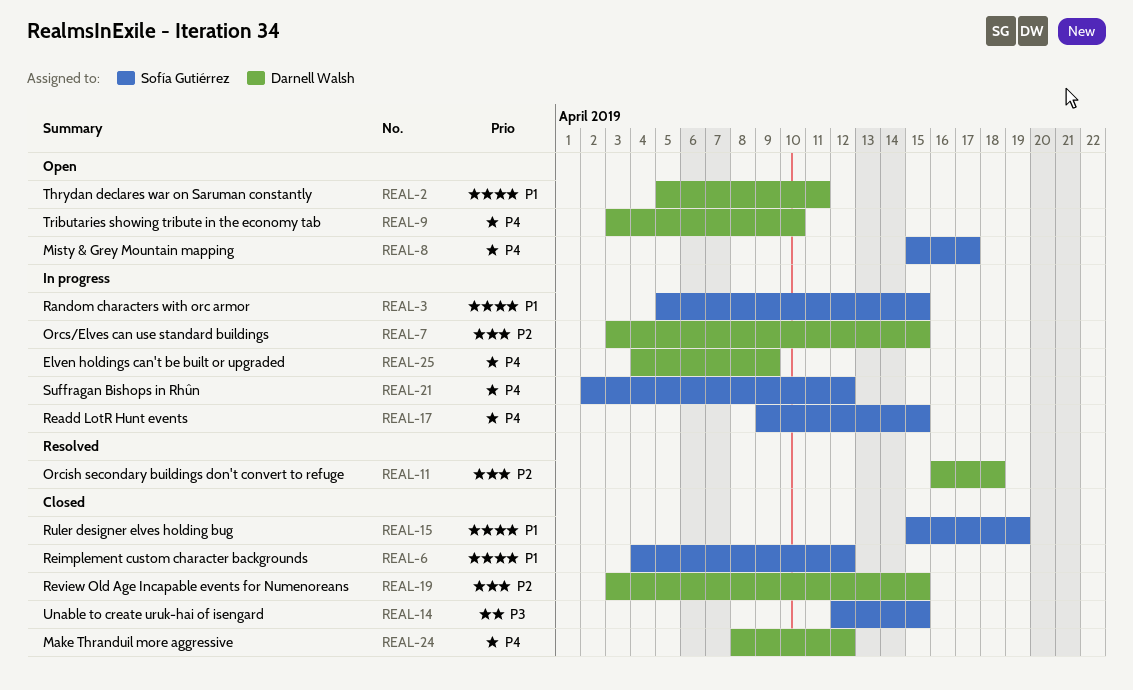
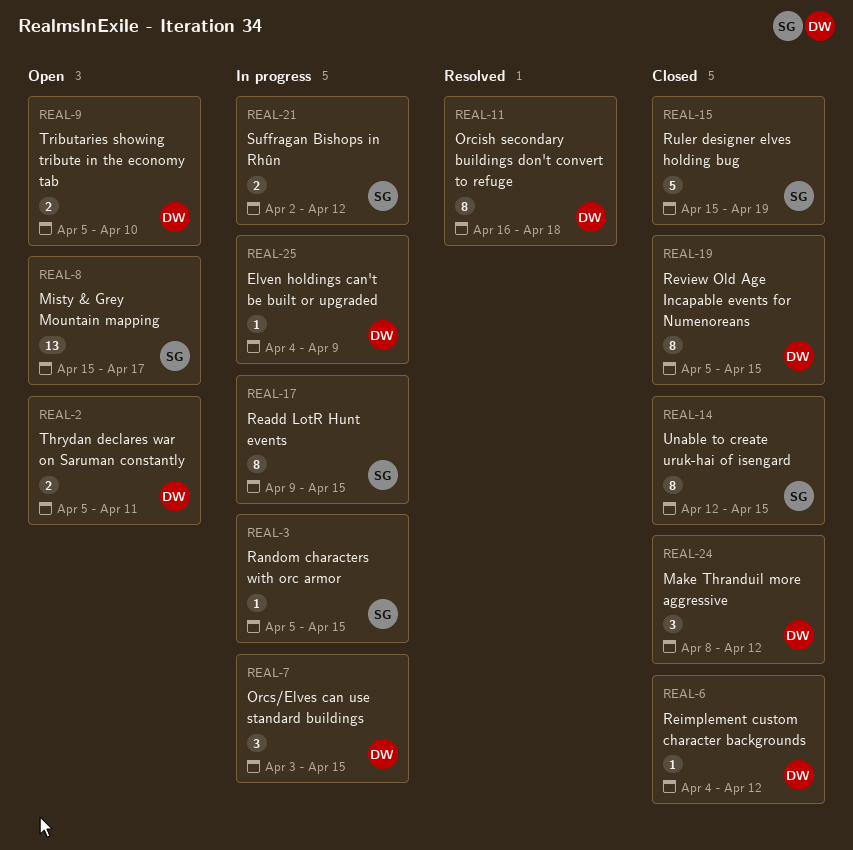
REAL-6, owner: Sofía Gutiérrez -> Darnell Walsh
REAL-9, start: Apr 3 -> Apr 5
REAL-19, start: Apr 3 -> Apr 5

